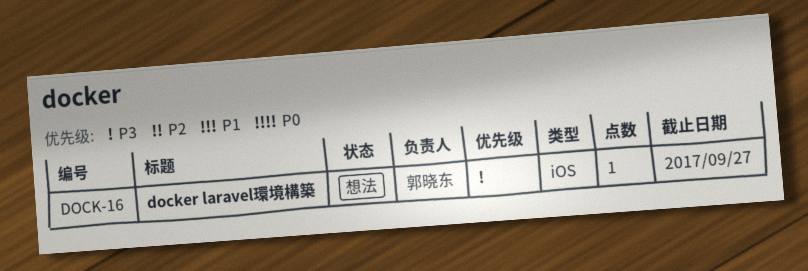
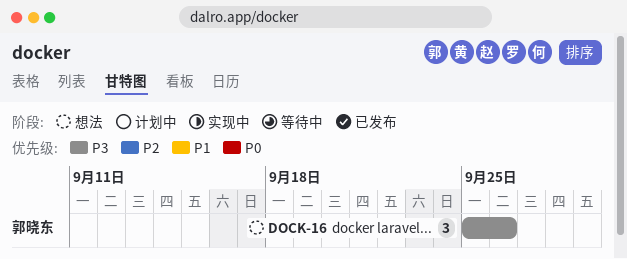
DOCK-16, estimate: 1 -> 3
DOCK-16, due: Sep 27 -> Sep 26

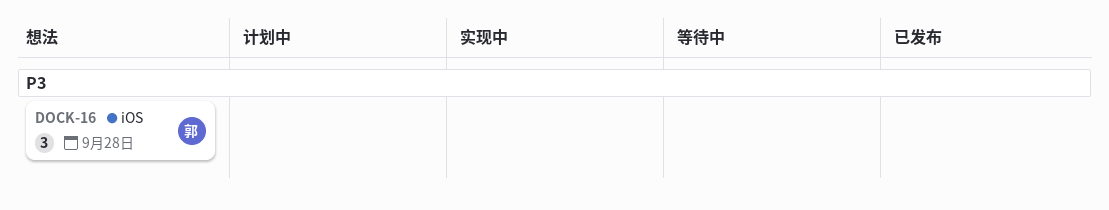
DOCK-16, due: Sep 26 -> Sep 28

